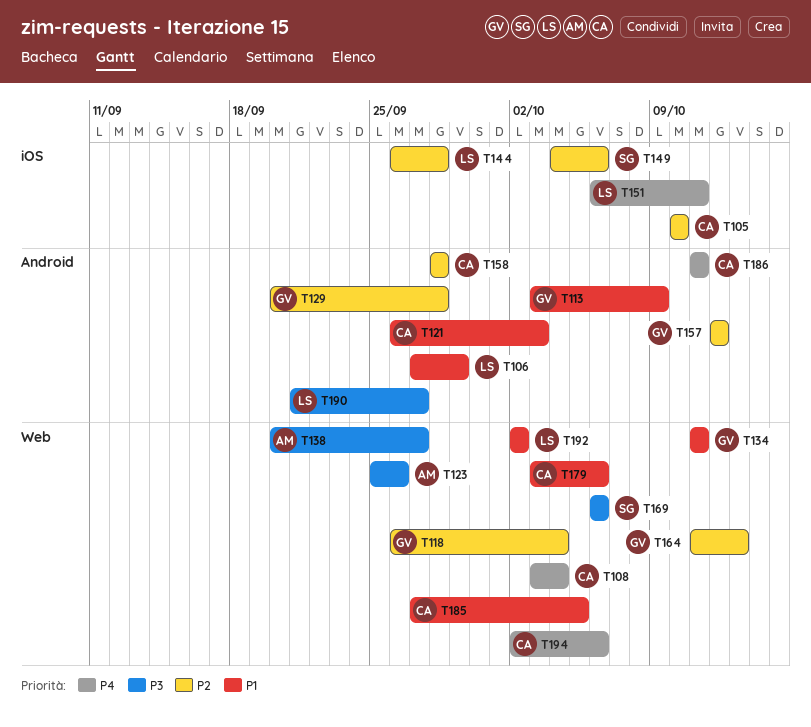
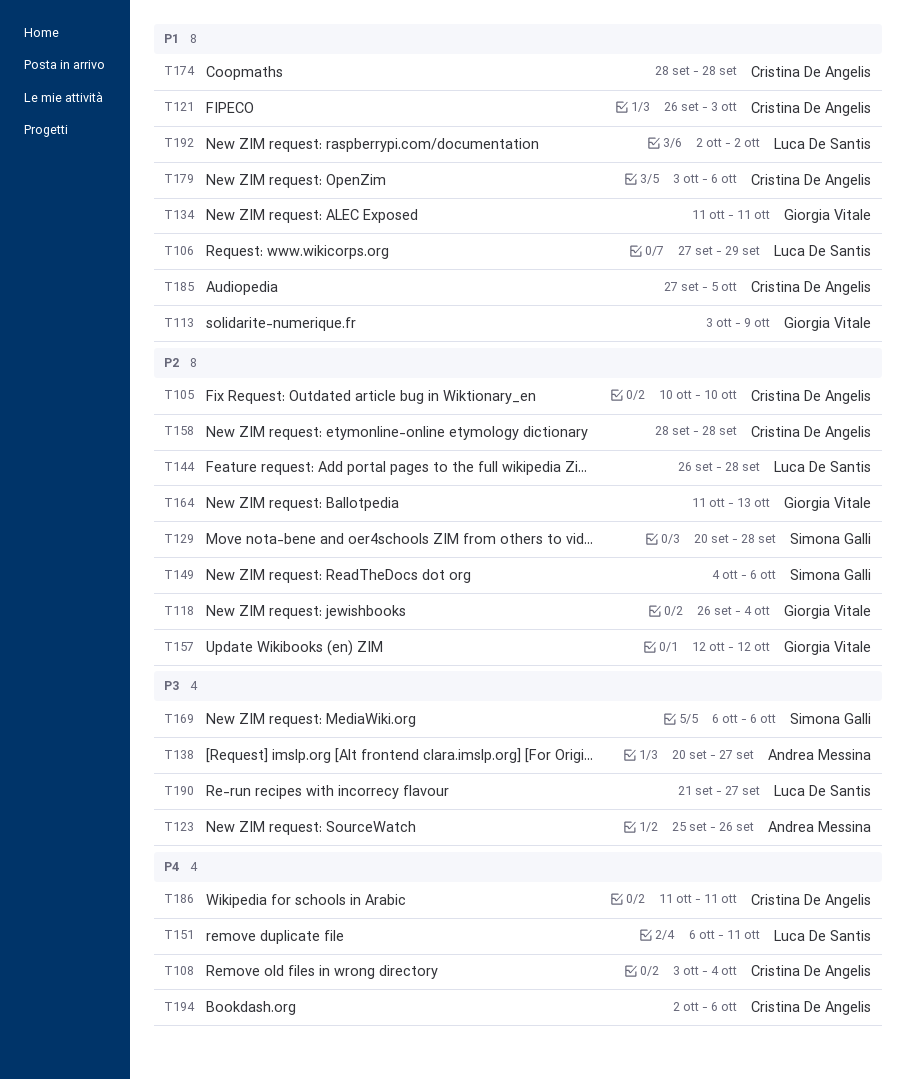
T129, owner: Giorgia Vitale -> Simona Galli
T174: none -> present

